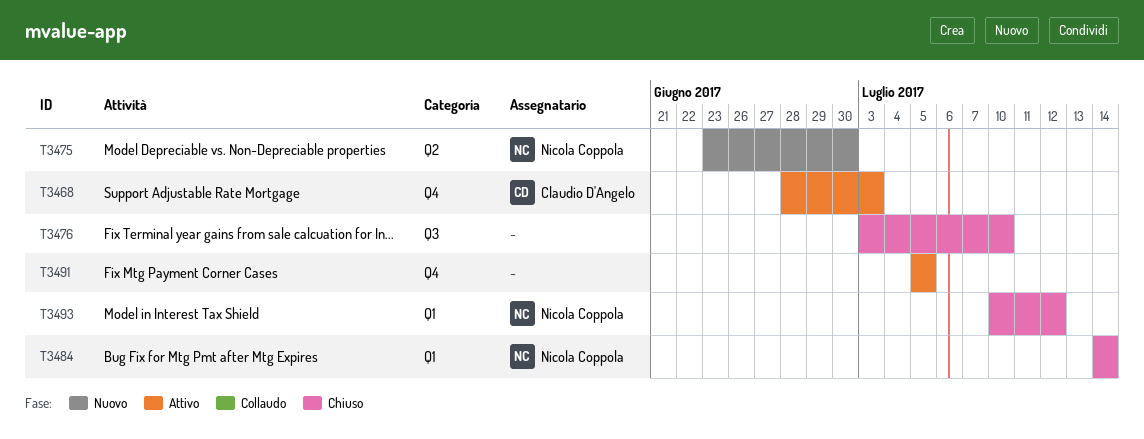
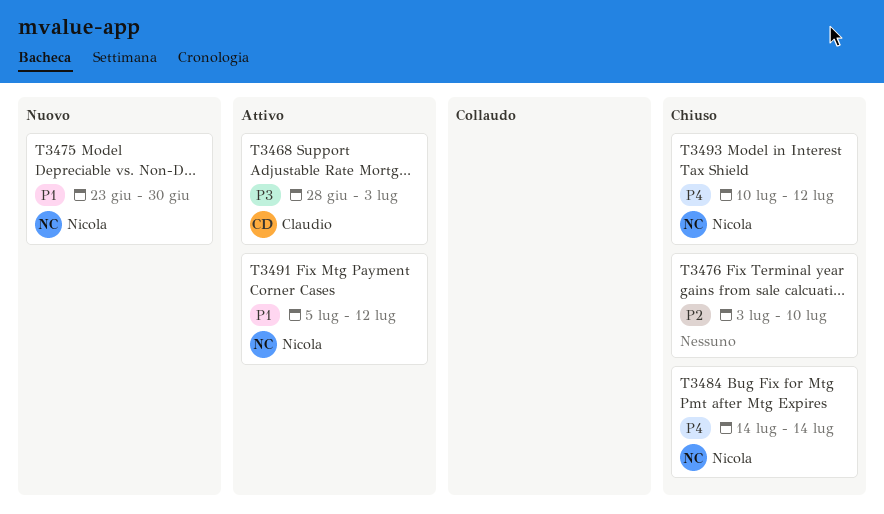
T3491, owner: none -> Nicola Coppola
T3491, due: Jul 5 -> Jul 12

